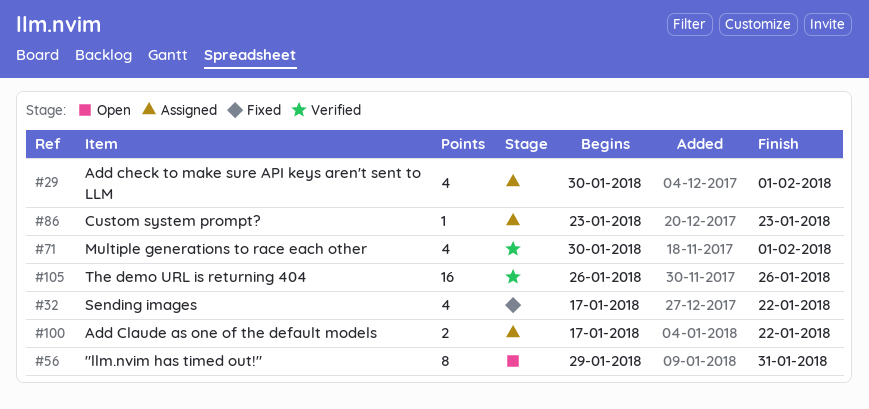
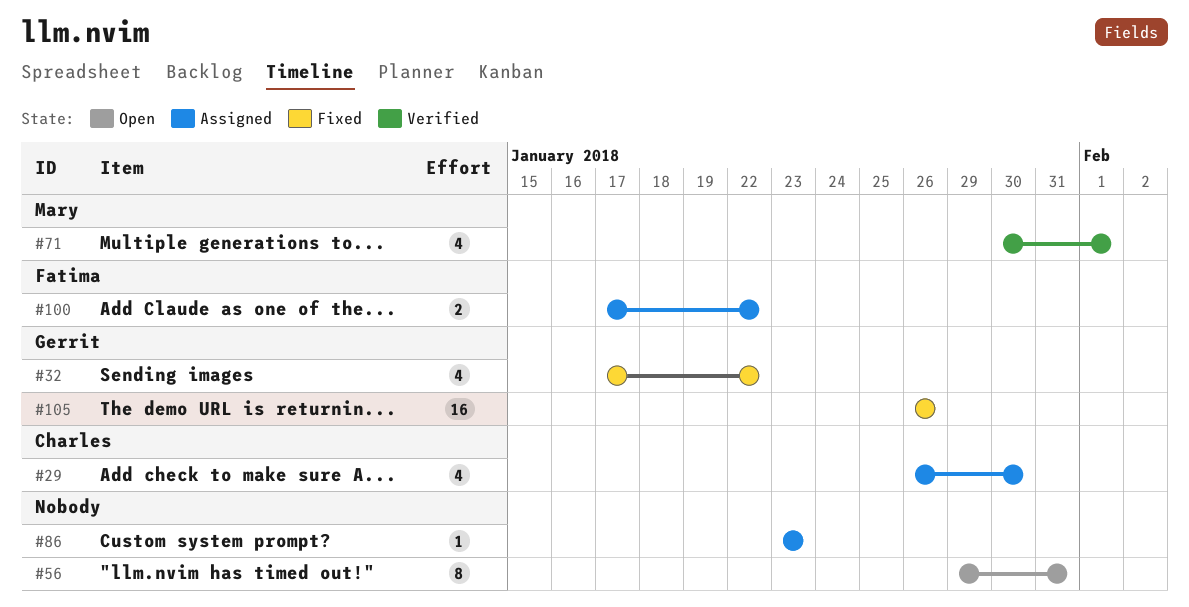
#29, start: Jan 30 -> Jan 26
#29, due: Feb 1 -> Jan 30
#105, status: Verified -> Fixed

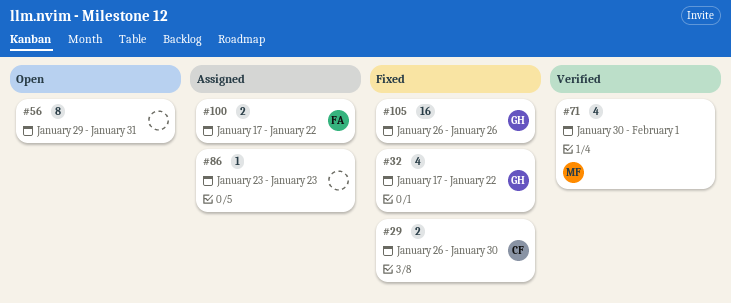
#29, status: Assigned -> Fixed
#29, estimate: 4 -> 2

